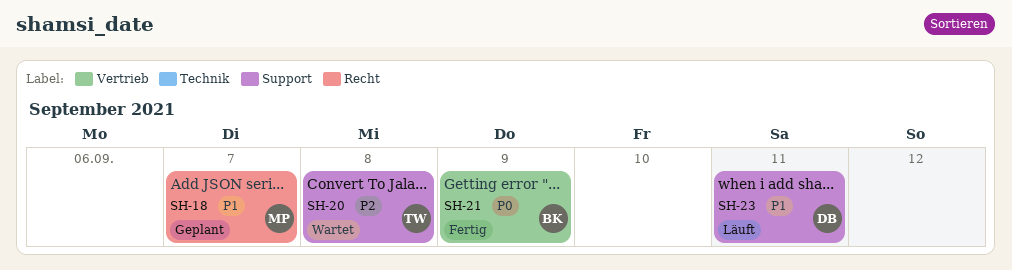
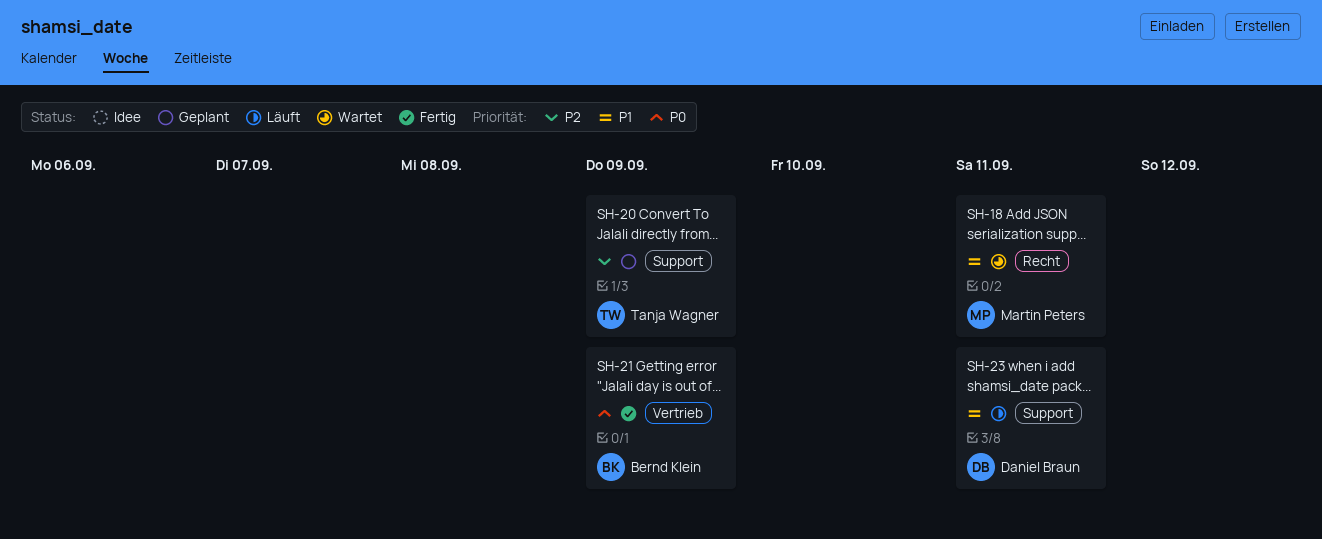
SH-18, status: Geplant -> Wartet
SH-18, due: Sep 7 -> Sep 11
SH-20, status: Wartet -> Geplant
SH-20, due: Sep 8 -> Sep 9

